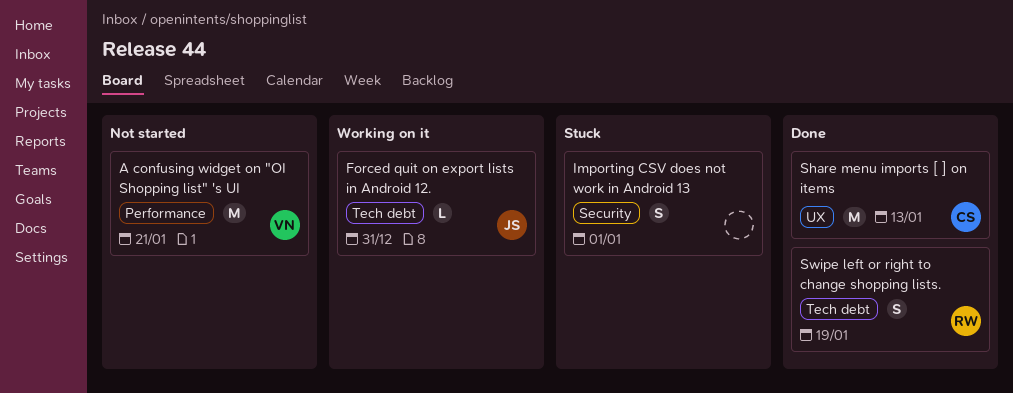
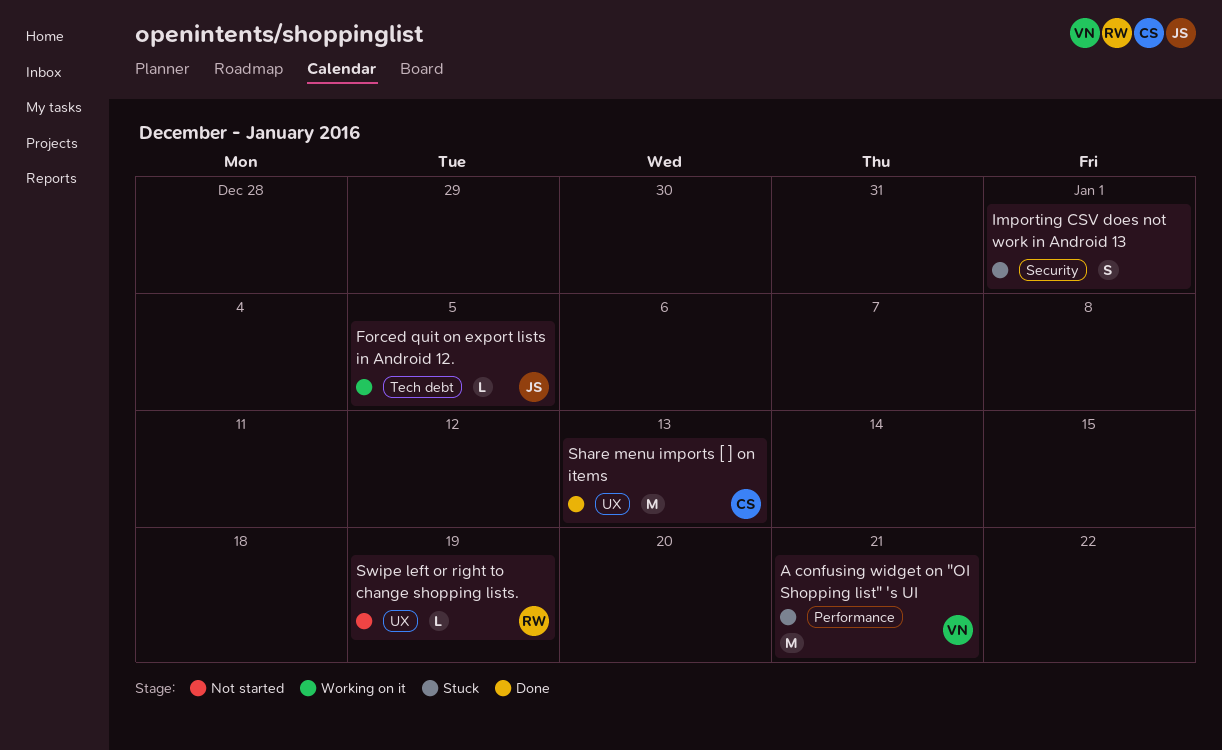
A confusing widget on "OI Shopping list" 's UI, status: Not started -> Stuck
Forced quit on export lists in Android 12., due: Dec 31 -> Jan 5
Swipe left or right to change shopping lists., status: Done -> Not started
Swipe left or right to change shopping lists., label: Tech debt -> UX
Swipe left or right to change shopping lists., estimate: S -> L

